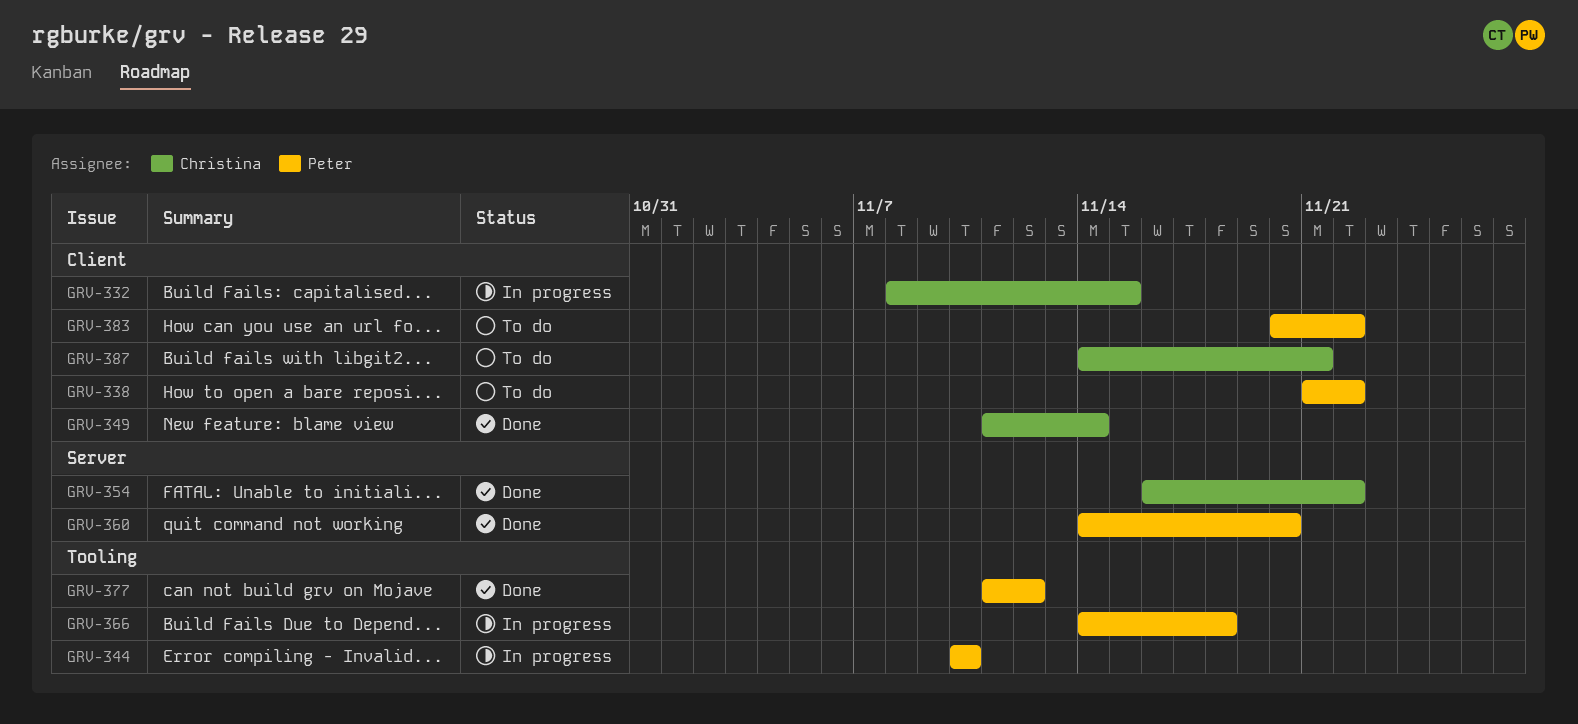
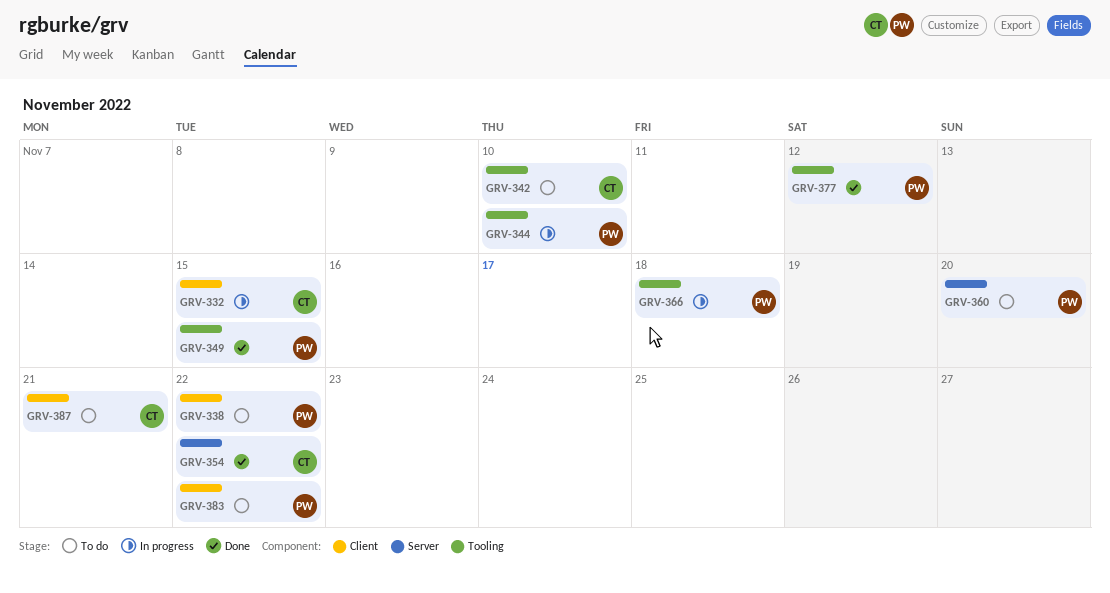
GRV-342: none -> present
GRV-349, owner: Christina -> Peter
GRV-349, label: Client -> Tooling
GRV-349, due: Nov 14 -> Nov 15
GRV-360, status: Done -> To do

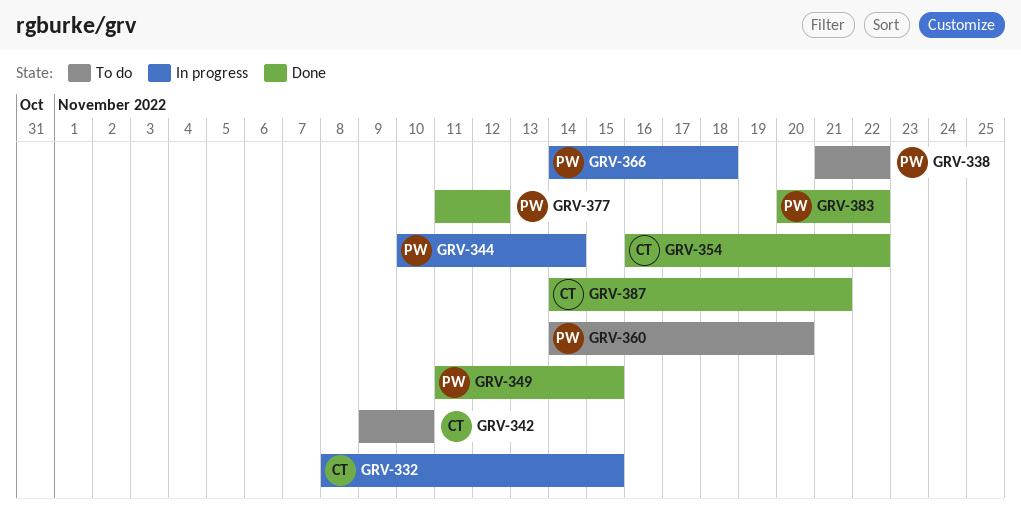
GRV-344, due: Nov 10 -> Nov 14
GRV-383, status: To do -> Done
GRV-387, status: To do -> Done

